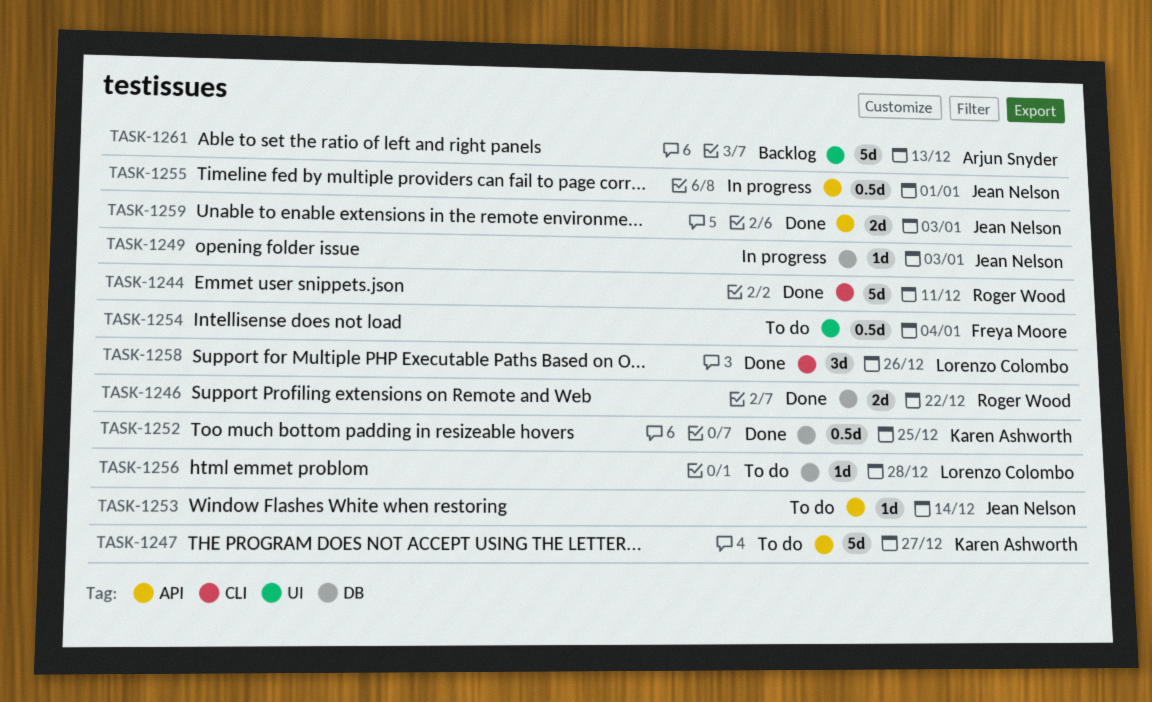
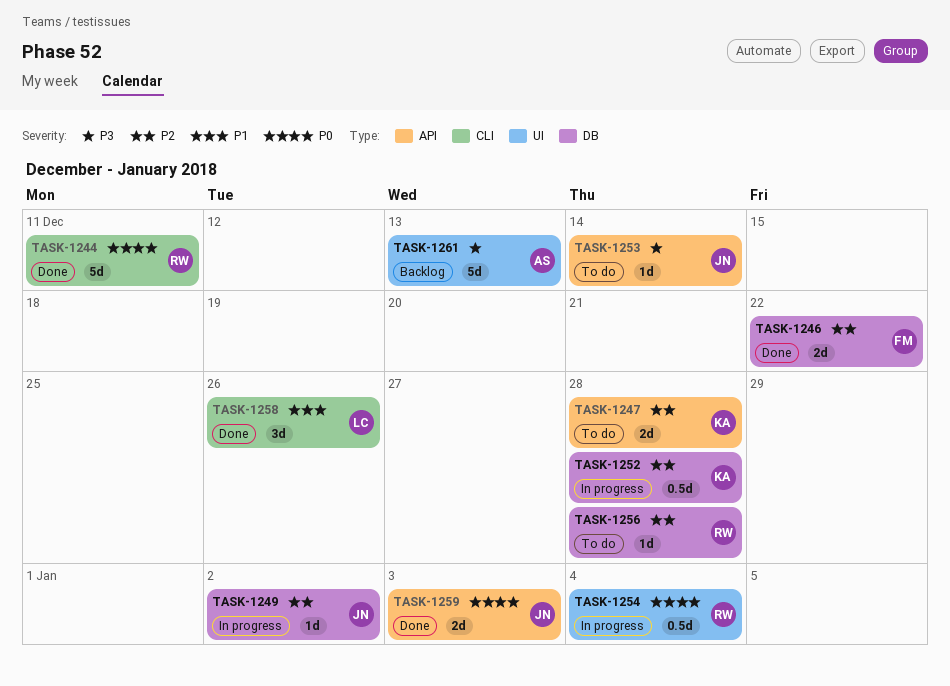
TASK-1246, owner: Roger Wood -> Freya Moore
TASK-1247, estimate: 5d -> 2d
TASK-1247, due: Dec 27 -> Dec 28
TASK-1249, due: Jan 3 -> Jan 2
TASK-1252, status: Done -> In progress
TASK-1252, due: Dec 25 -> Dec 28
TASK-1254, status: To do -> In progress
TASK-1254, owner: Freya Moore -> Roger Wood
TASK-1255: present -> none
TASK-1256, owner: Lorenzo Colombo -> Roger Wood

